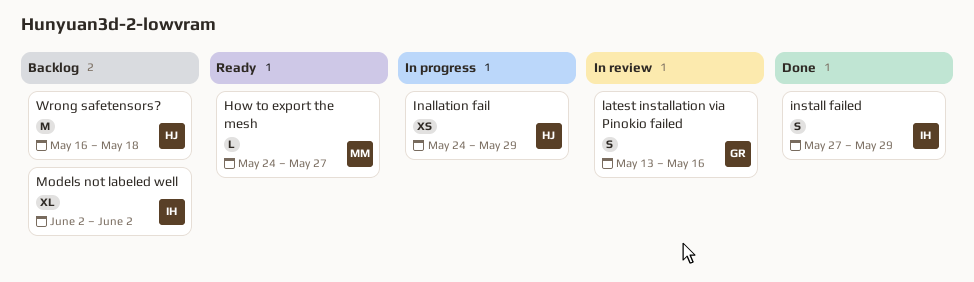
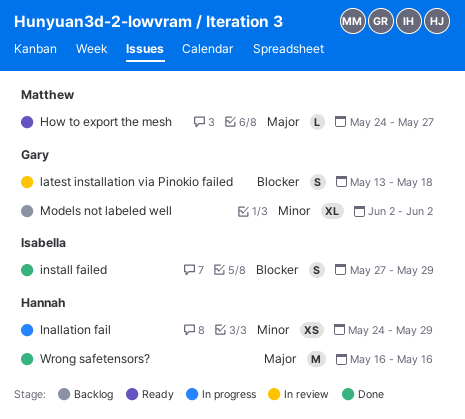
latest installation via Pinokio failed, due: May 16 -> May 18
Models not labeled well, owner: Isabella -> Gary
Wrong safetensors?, status: Backlog -> Done
Wrong safetensors?, due: May 18 -> May 16

